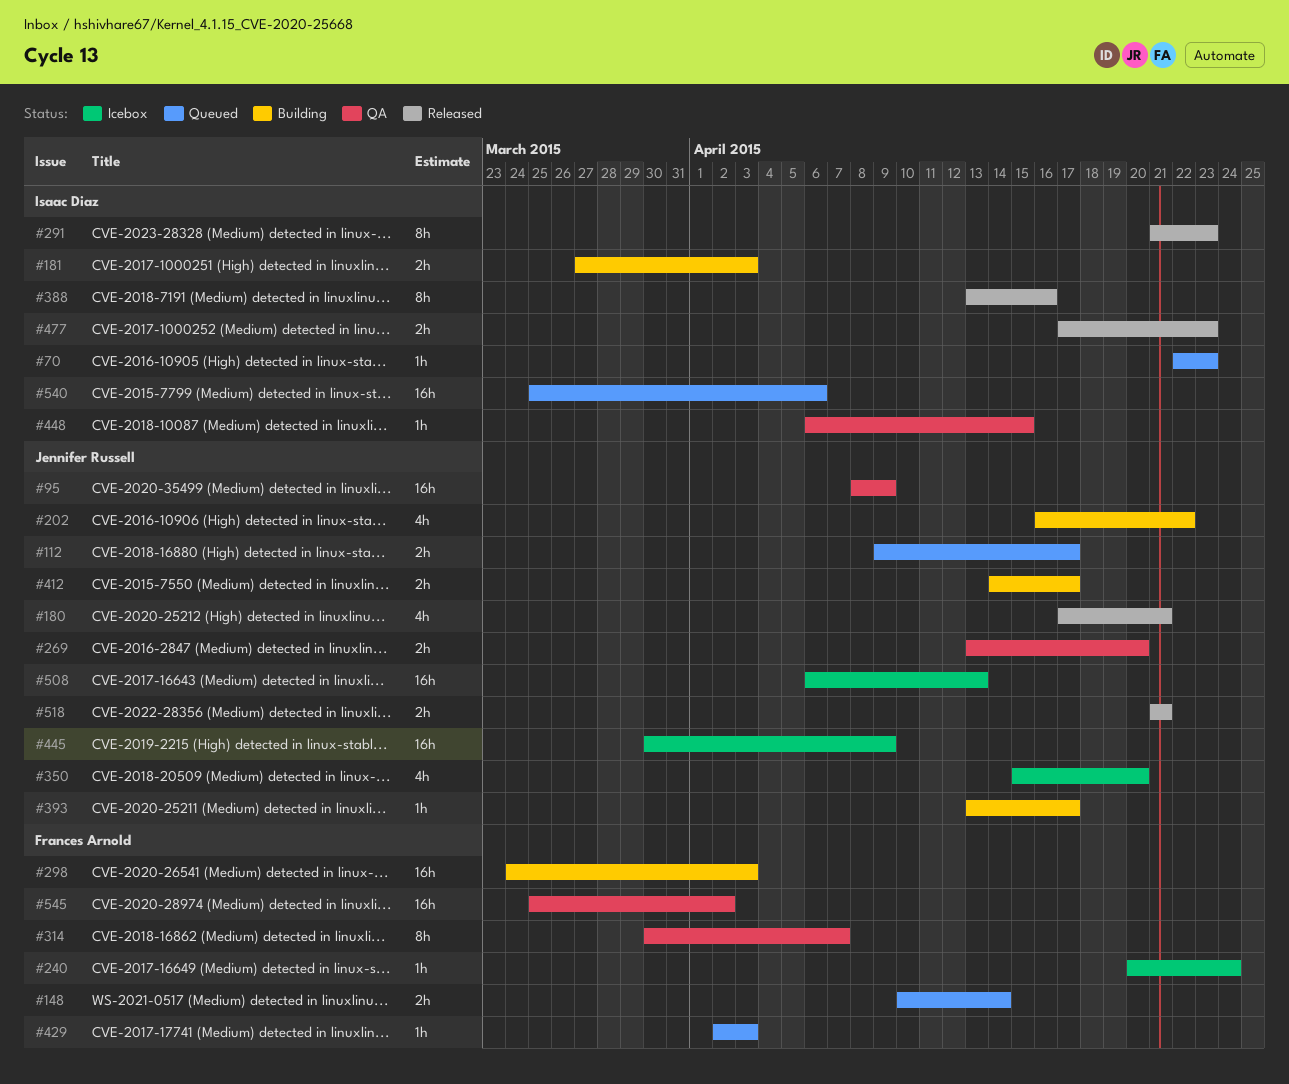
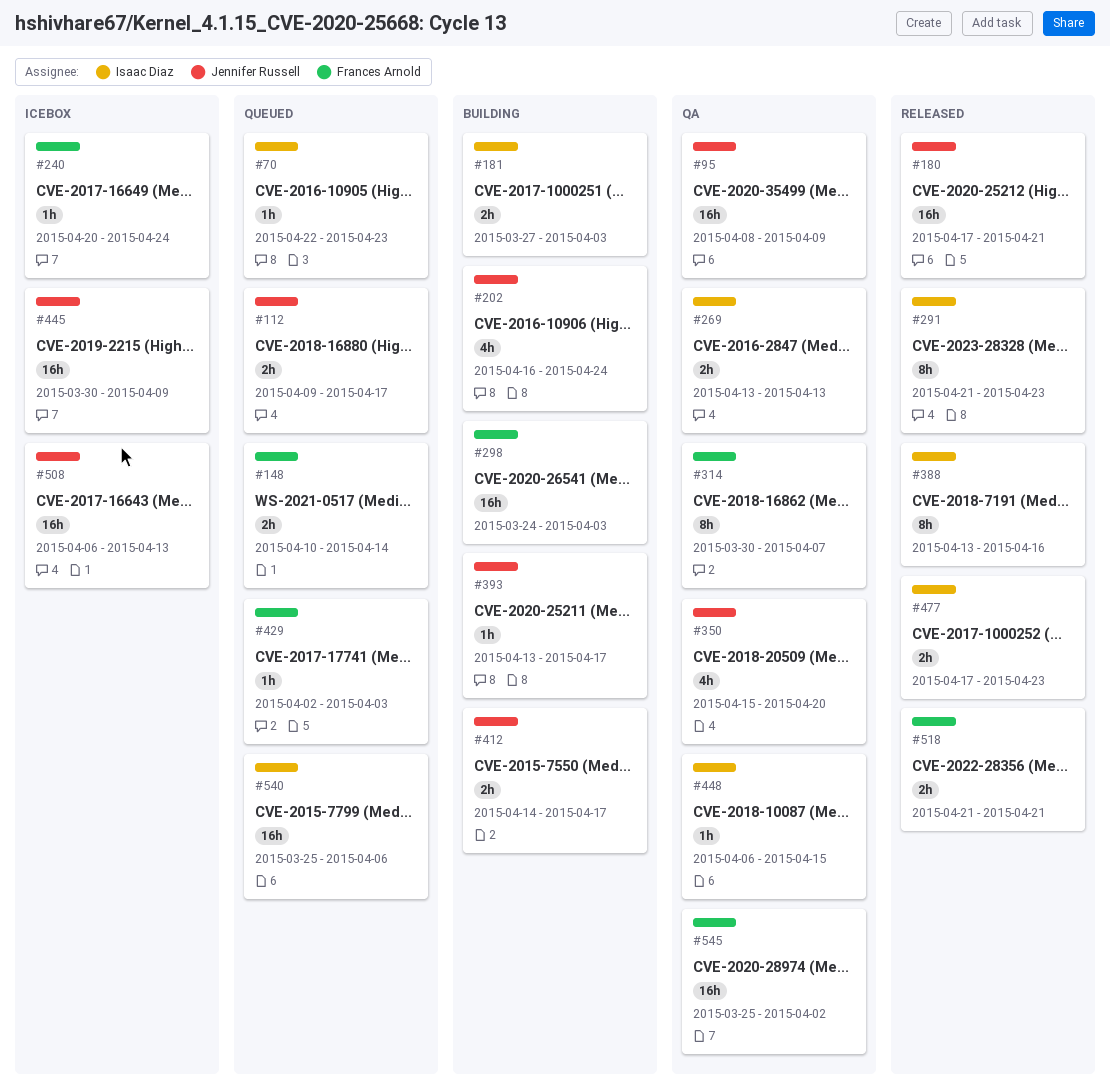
#180, estimate: 4h -> 16h
#202, due: Apr 22 -> Apr 24
#269, owner: Jennifer Russell -> Isaac Diaz
#269, due: Apr 20 -> Apr 13
#350, status: Icebox -> QA
#518, owner: Jennifer Russell -> Frances Arnold

